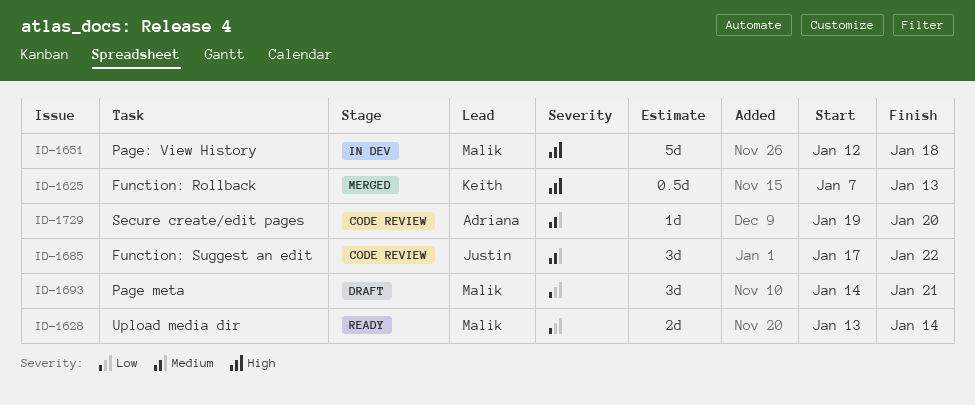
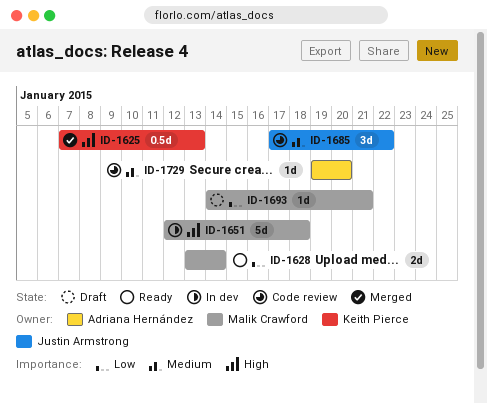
ID-1693, estimate: 3d -> 1d

